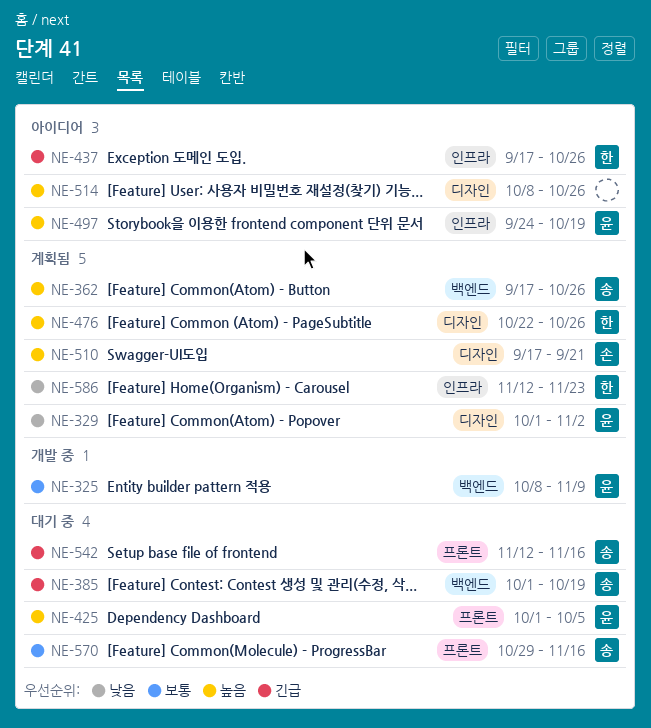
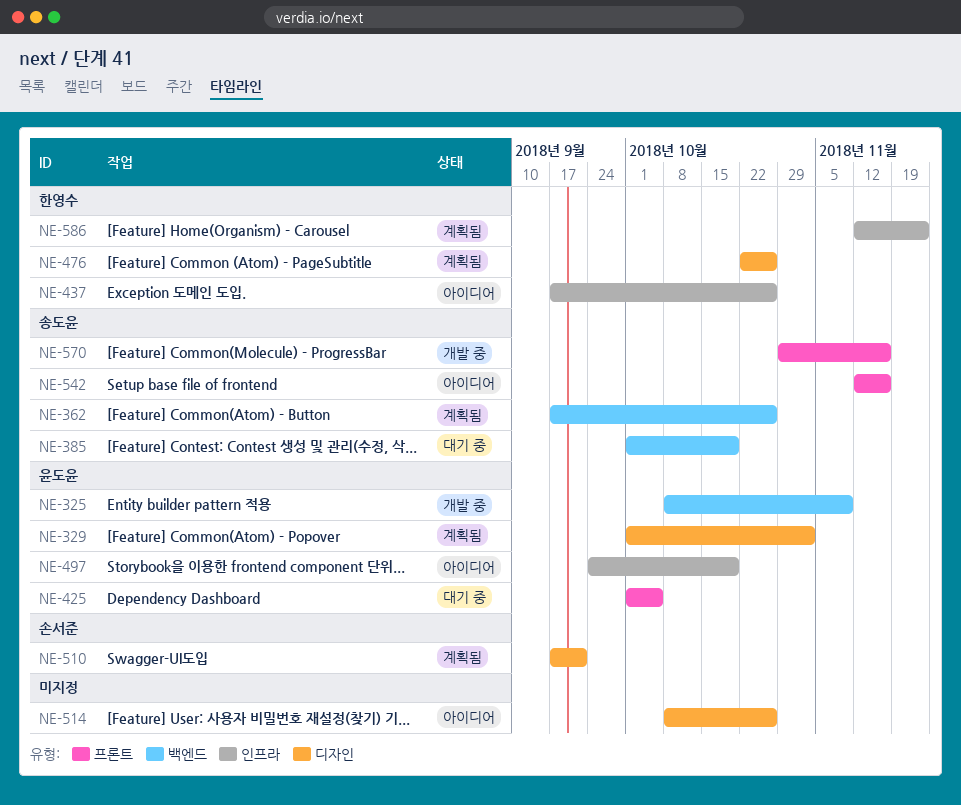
NE-542, status: 대기 중 -> 아이디어
NE-570, status: 대기 중 -> 개발 중

